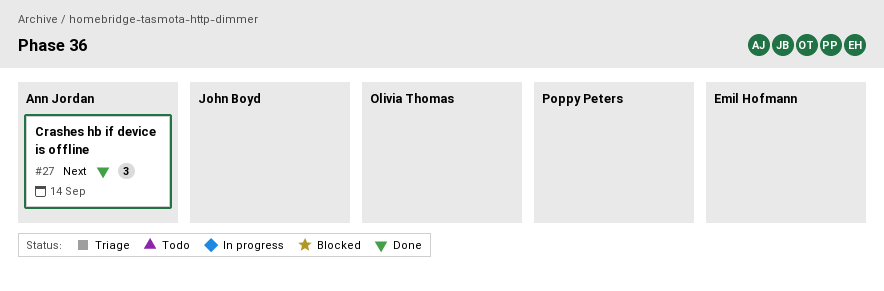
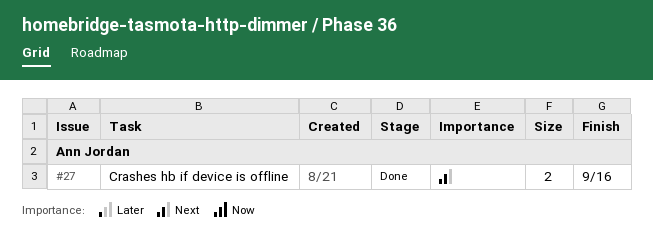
#27, estimate: 3 -> 2
#27, due: Sep 14 -> Sep 16

